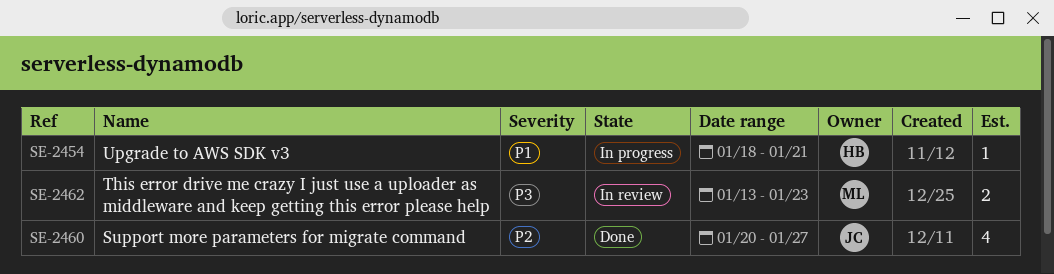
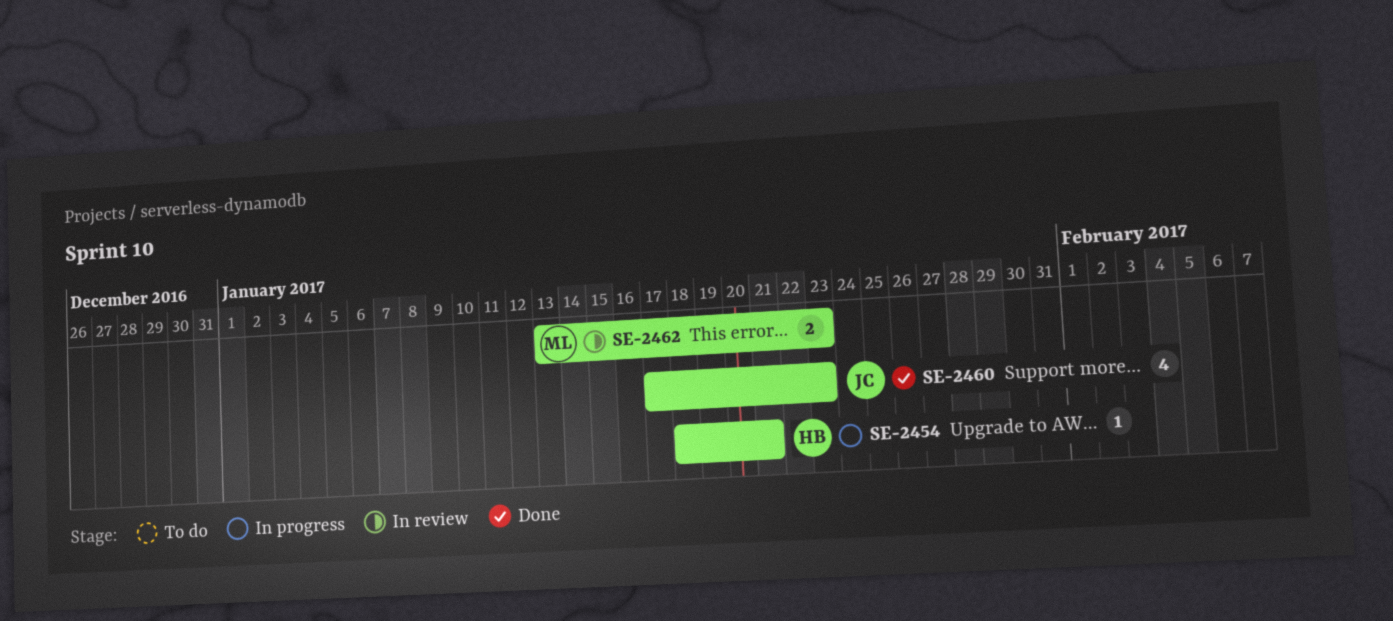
SE-2460, start: Jan 20 -> Jan 17
SE-2460, due: Jan 27 -> Jan 23

